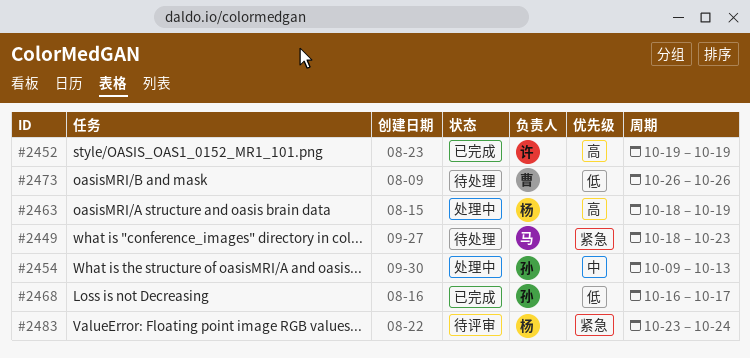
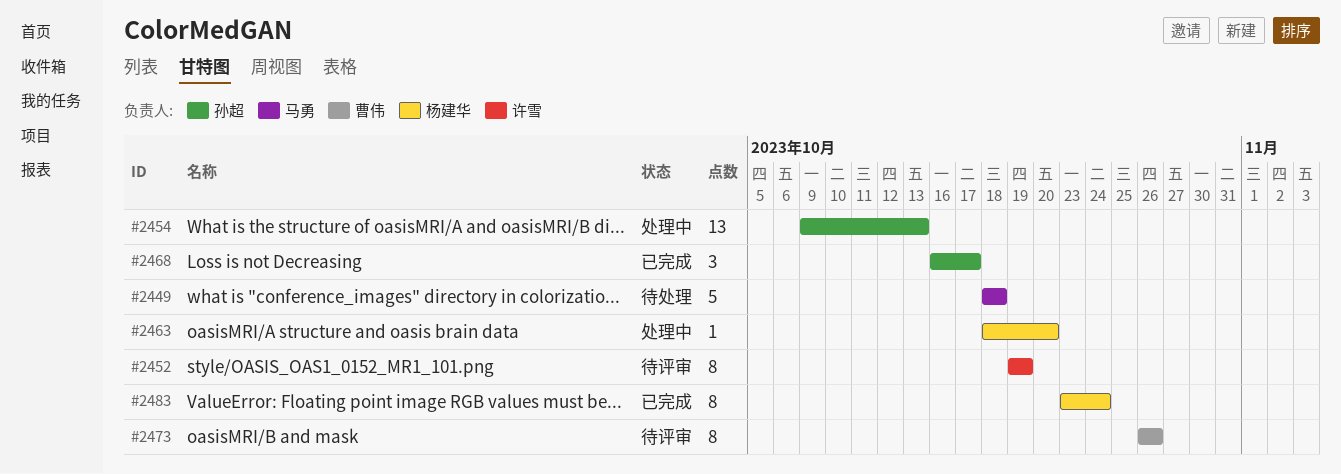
#2449, due: Oct 23 -> Oct 18
#2452, status: 已完成 -> 待评审
#2463, due: Oct 19 -> Oct 20
#2473, status: 待处理 -> 待评审
#2483, status: 待评审 -> 已完成

